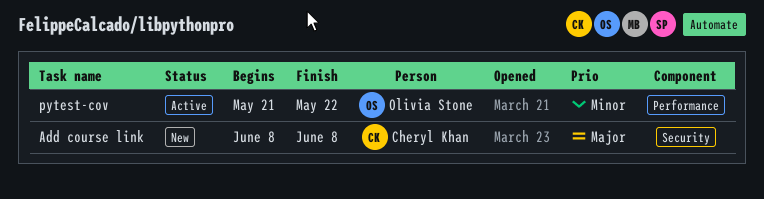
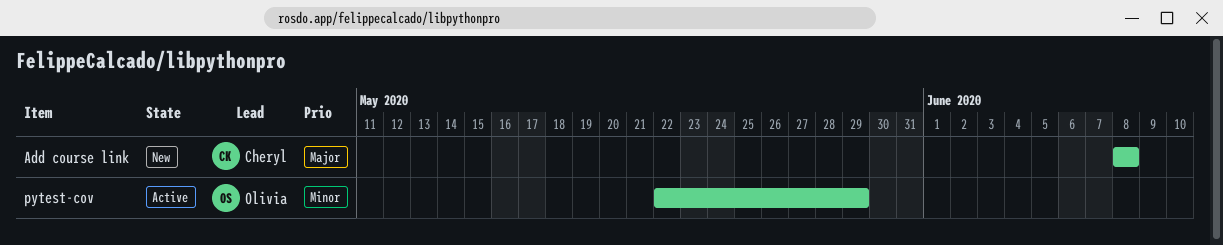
pytest-cov, start: May 21 -> May 22
pytest-cov, due: May 22 -> May 29

